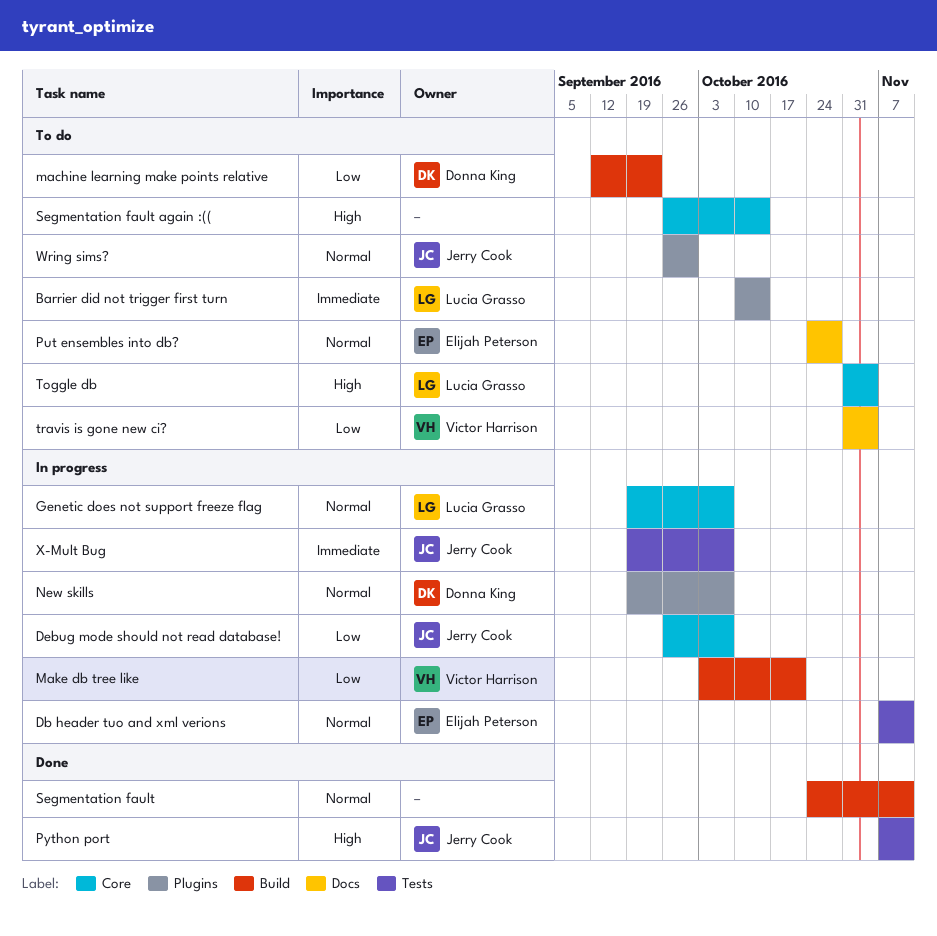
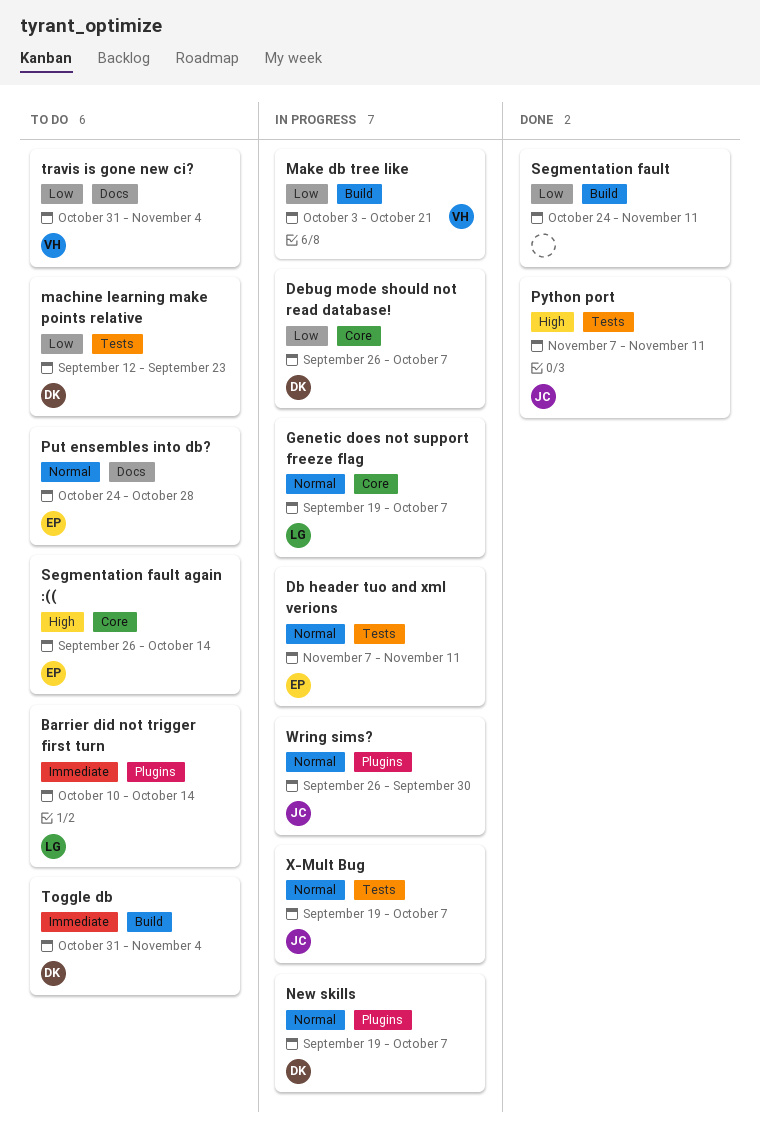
Debug mode should not read database!, owner: Jerry Cook -> Donna King
machine learning make points relative, label: Build -> Tests
Segmentation fault, priority: Normal -> Low
Segmentation fault again :((, owner: none -> Elijah Peterson
Toggle db, owner: Lucia Grasso -> Donna King
Toggle db, priority: High -> Immediate
Toggle db, label: Core -> Build
Wring sims?, status: To do -> In progress
X-Mult Bug, priority: Immediate -> Normal

